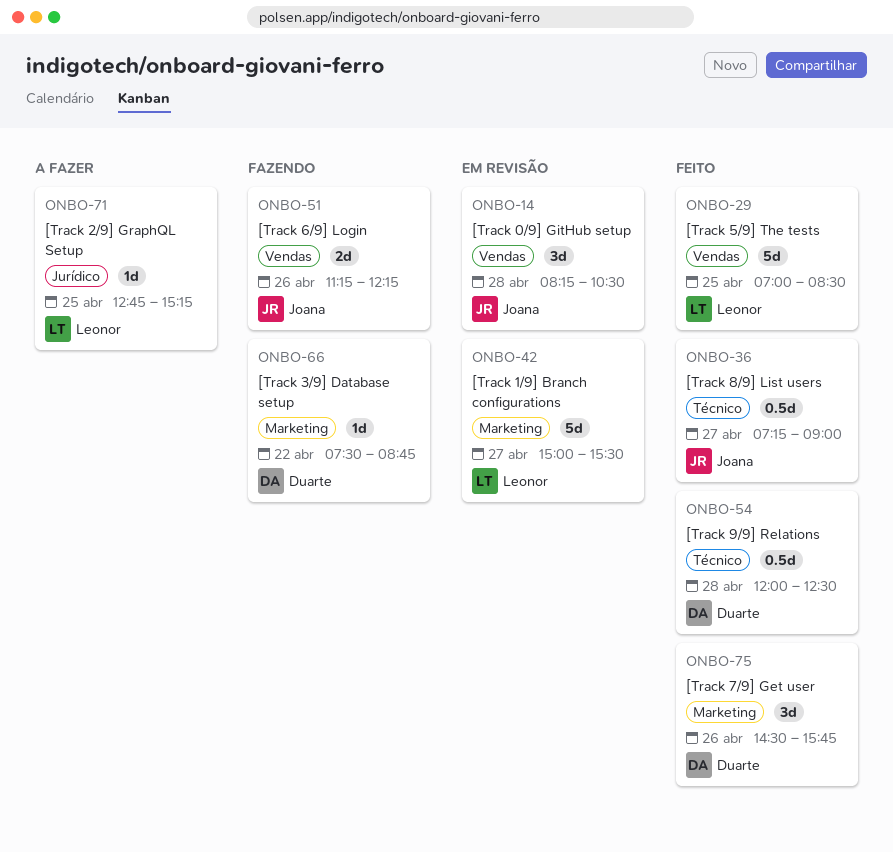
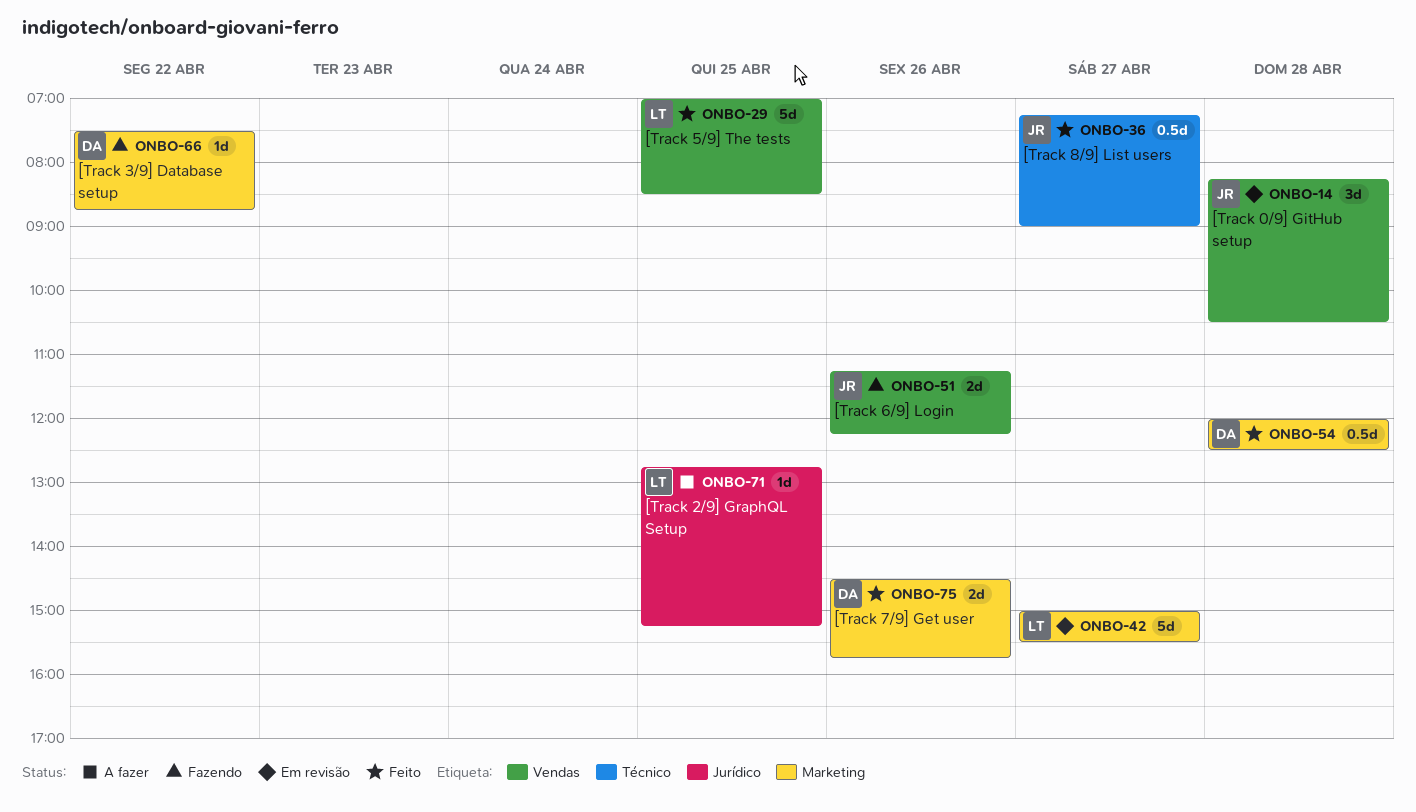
ONBO-54, label: Técnico -> Marketing
ONBO-75, estimate: 3d -> 2d

